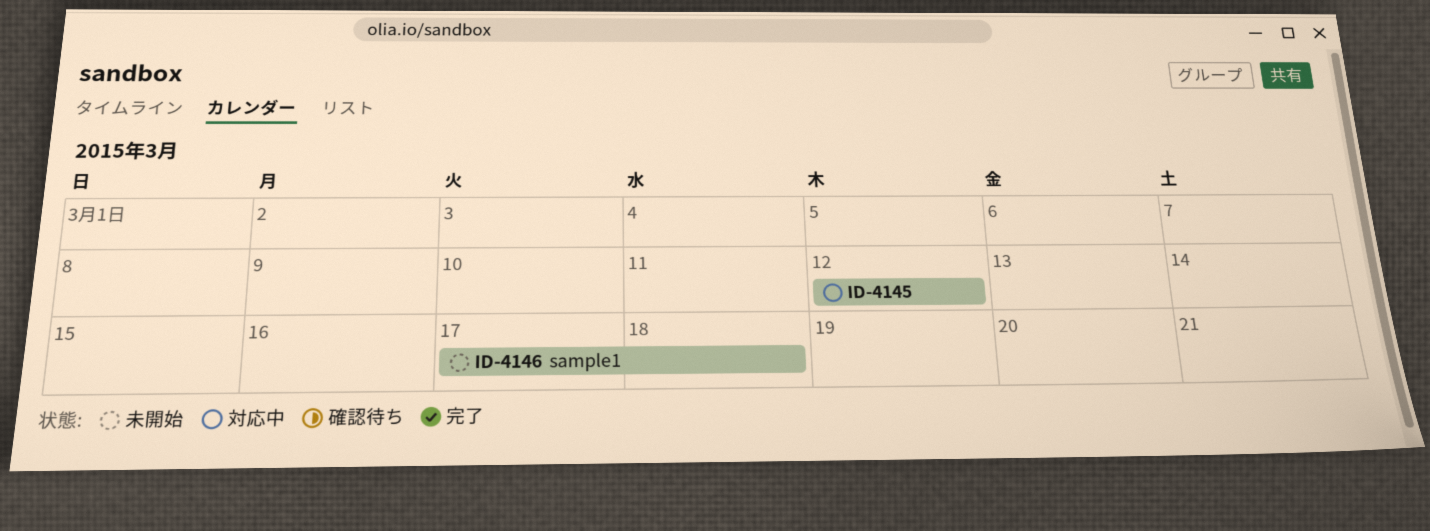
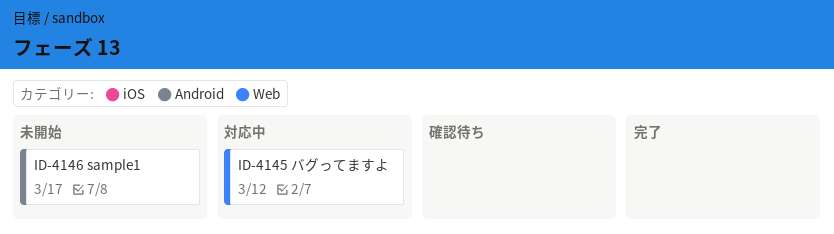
ID-4146, due: Mar 18 -> Mar 17

